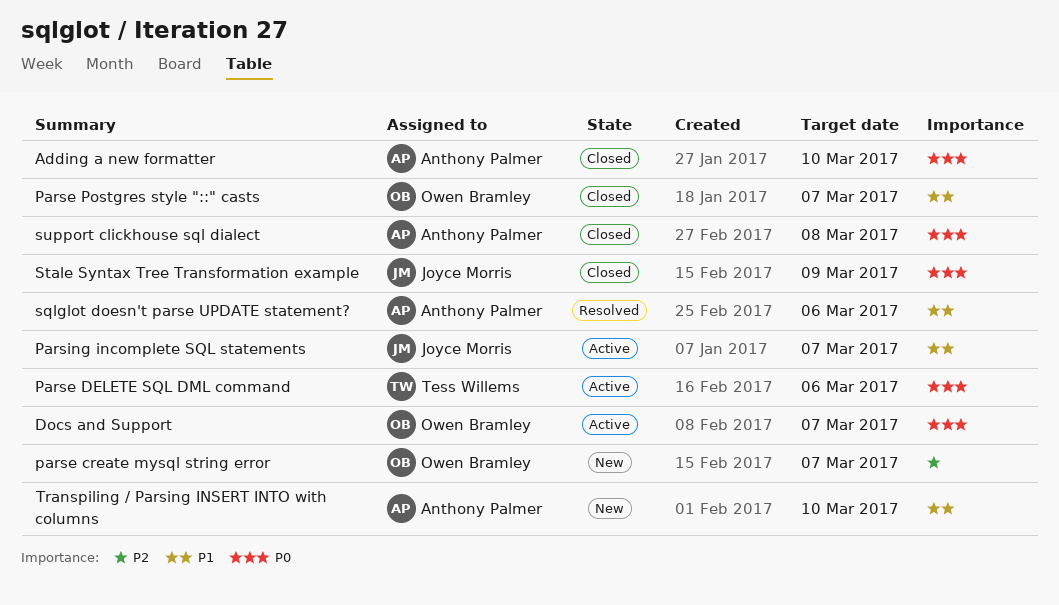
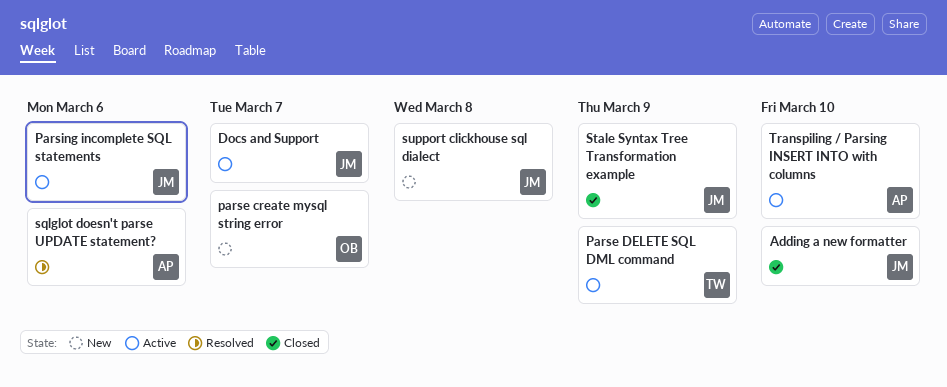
Adding a new formatter, owner: Anthony Palmer -> Joyce Morris
Docs and Support, owner: Owen Bramley -> Joyce Morris
Parse DELETE SQL DML command, due: Mar 6 -> Mar 9
Parse Postgres style "::" casts: present -> none
Parsing incomplete SQL statements, due: Mar 7 -> Mar 6
support clickhouse sql dialect, status: Closed -> New
support clickhouse sql dialect, owner: Anthony Palmer -> Joyce Morris
Transpiling / Parsing INSERT INTO with columns, status: New -> Active

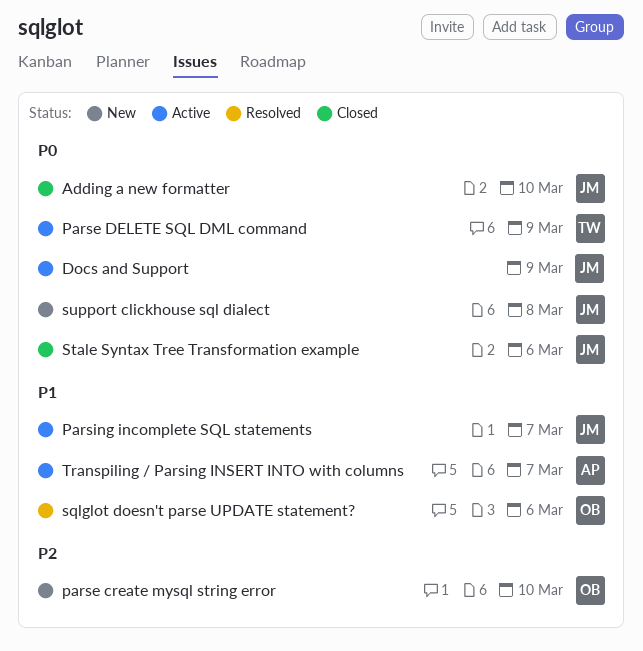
Docs and Support, due: Mar 7 -> Mar 9
parse create mysql string error, due: Mar 7 -> Mar 10
Parsing incomplete SQL statements, due: Mar 6 -> Mar 7
sqlglot doesn't parse UPDATE statement?, owner: AP -> OB
Stale Syntax Tree Transformation example, due: Mar 9 -> Mar 6
Transpiling / Parsing INSERT INTO with columns, due: Mar 10 -> Mar 7

